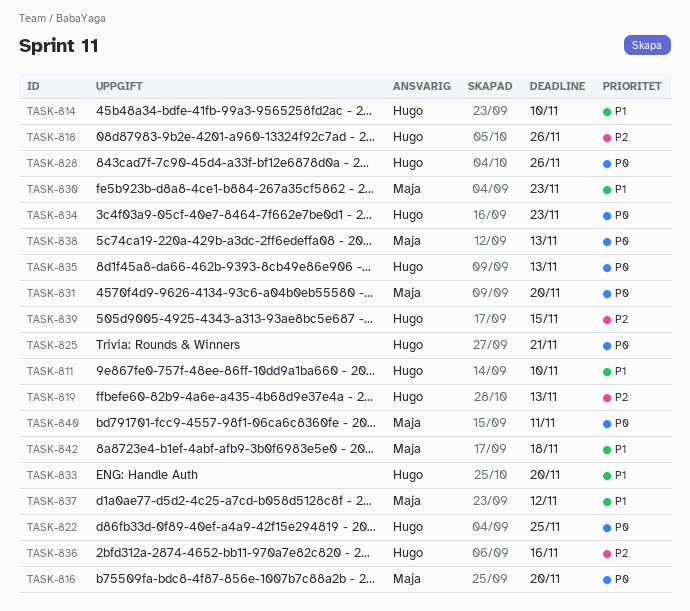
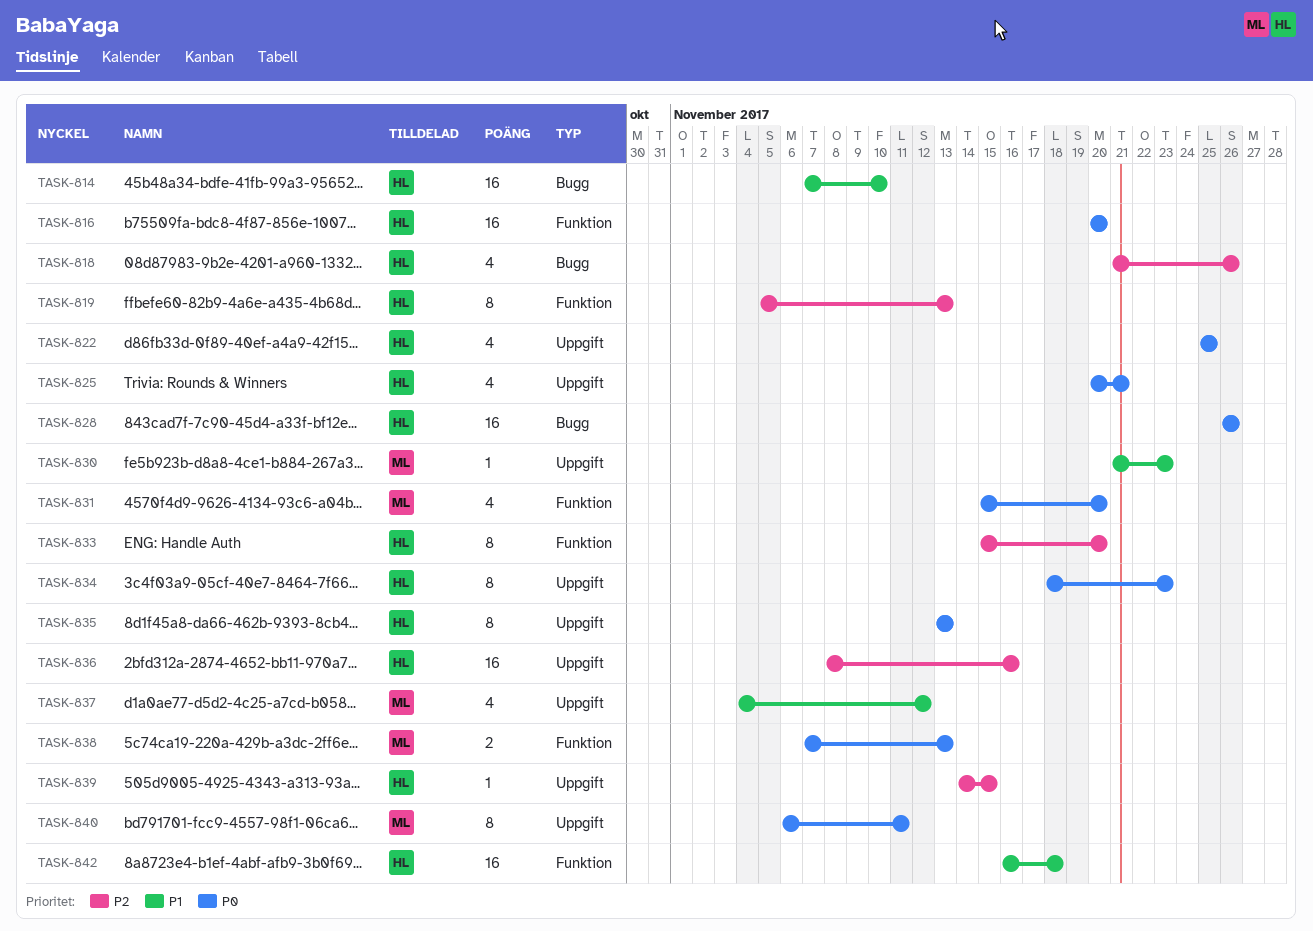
TASK-811: present -> none
TASK-816, owner: Maja -> Hugo
TASK-833, priority: P1 -> P2
TASK-842, owner: Maja -> Hugo

